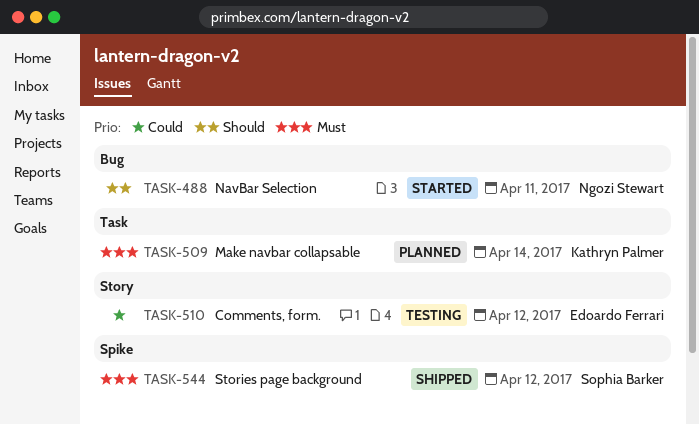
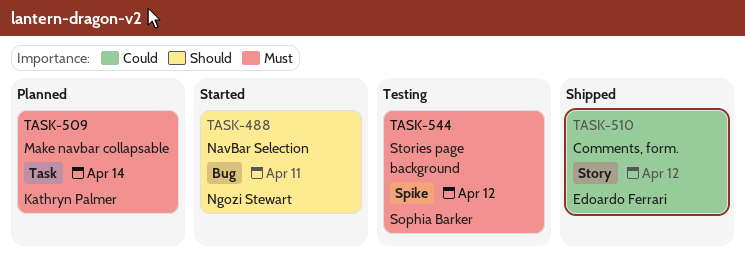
TASK-510, status: Testing -> Shipped
TASK-544, status: Shipped -> Testing

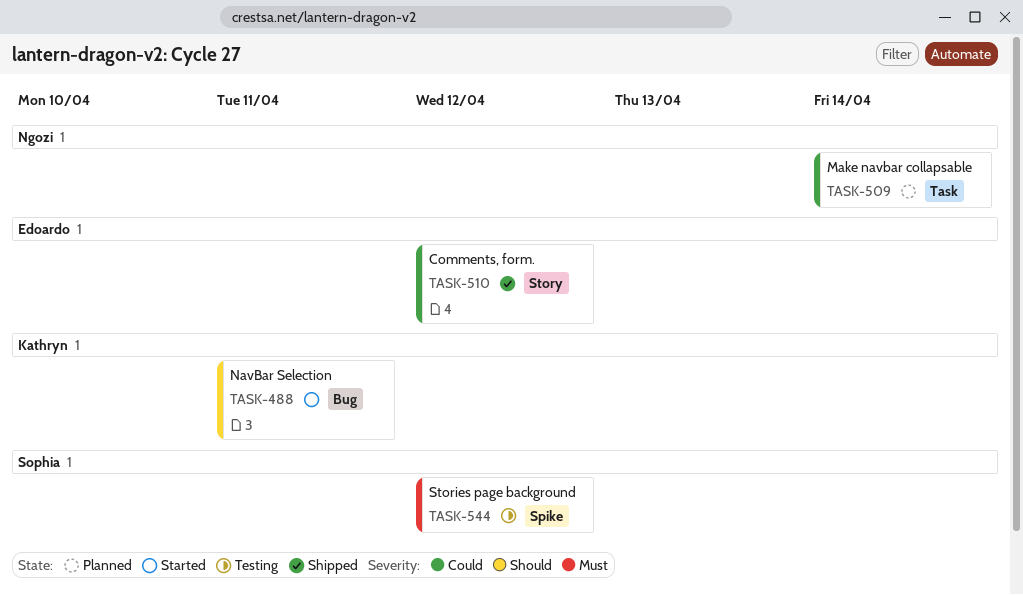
TASK-488, owner: Ngozi Stewart -> Kathryn Palmer
TASK-509, owner: Kathryn Palmer -> Ngozi Stewart
TASK-509, priority: Must -> Could

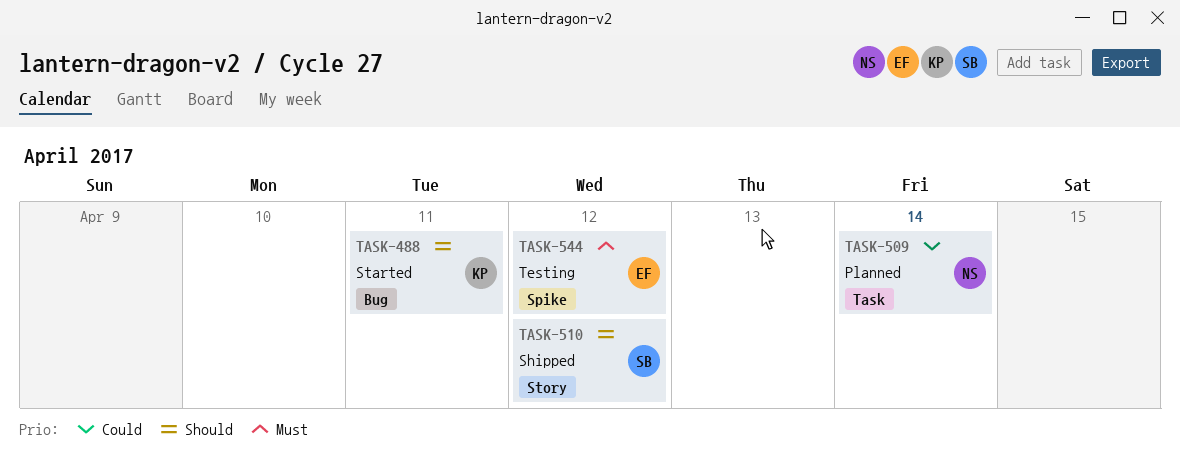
TASK-510, owner: Edoardo -> Sophia
TASK-510, priority: Could -> Should
TASK-544, owner: Sophia -> Edoardo

